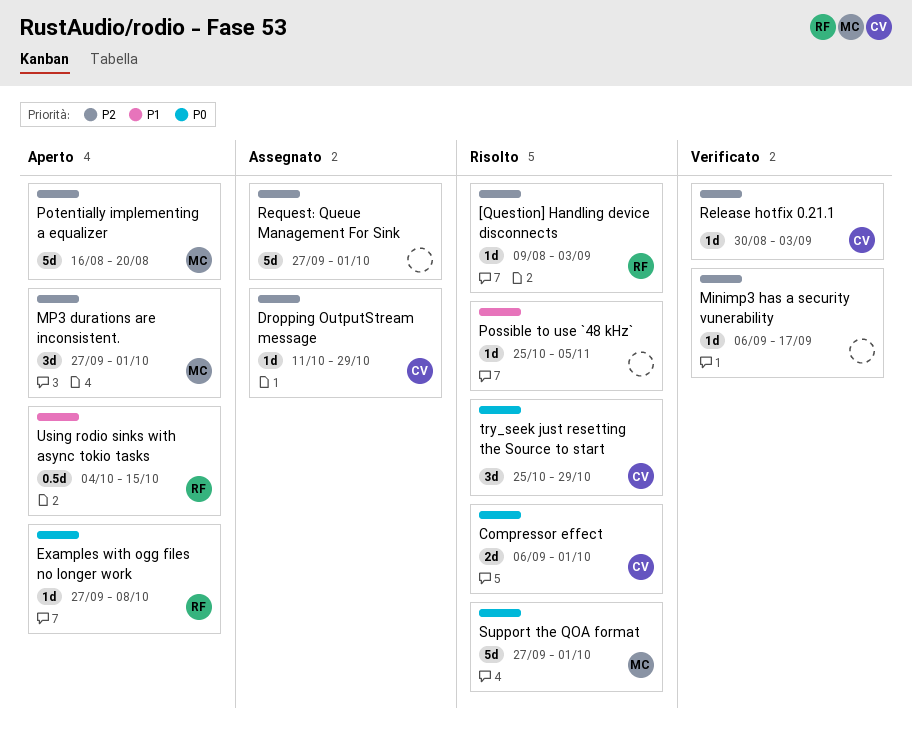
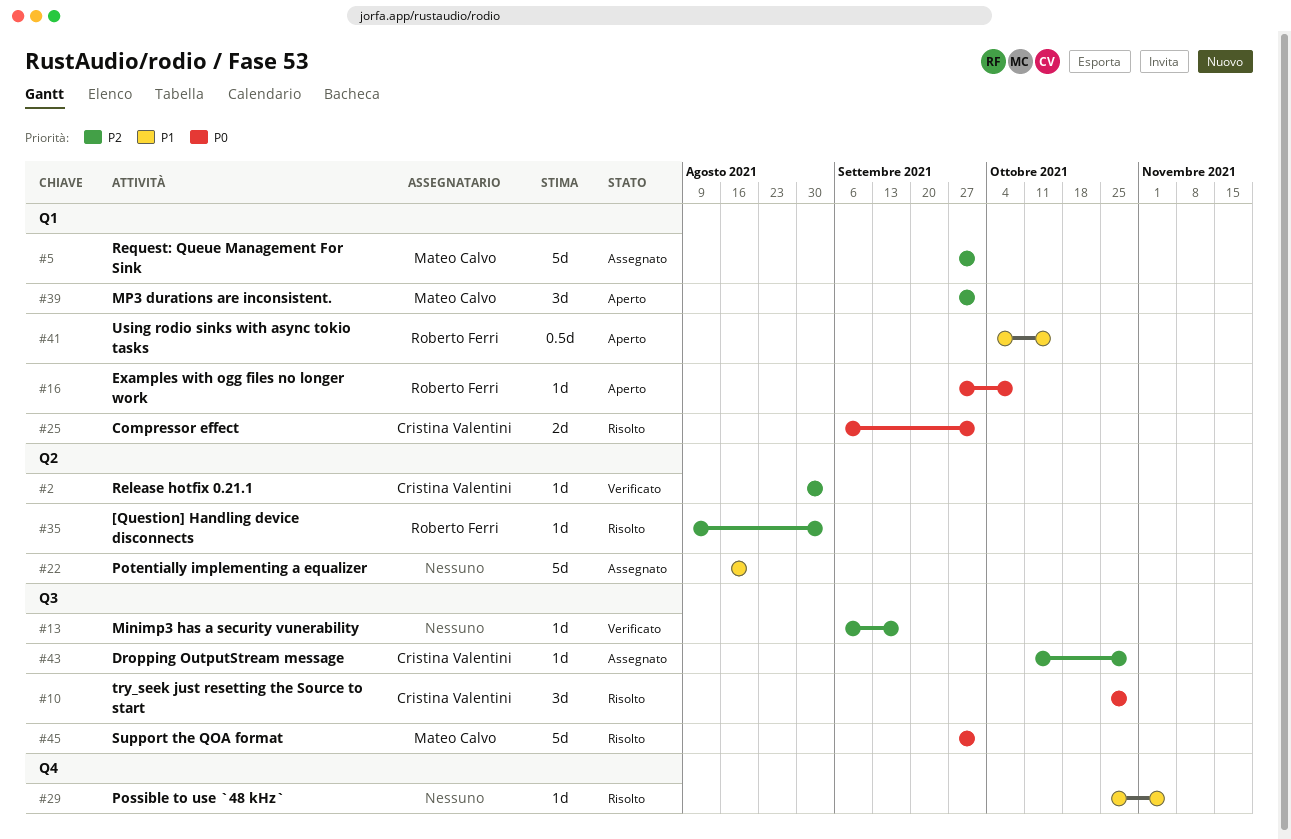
Potentially implementing a equalizer, status: Aperto -> Assegnato
Potentially implementing a equalizer, owner: Mateo Calvo -> none
Potentially implementing a equalizer, priority: P2 -> P1
Request: Queue Management For Sink, owner: none -> Mateo Calvo

